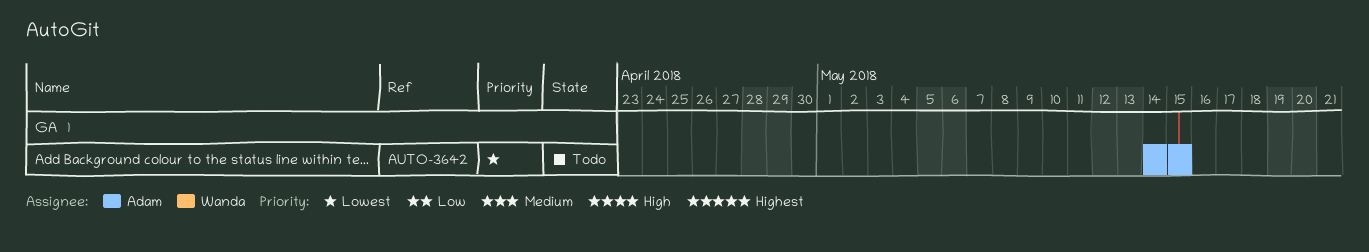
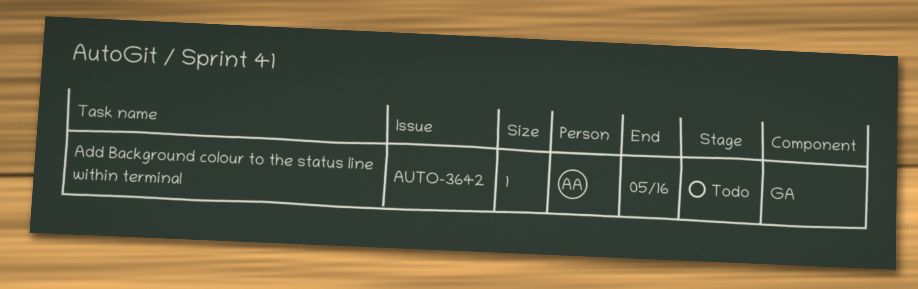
AUTO-3642, due: May 15 -> May 16

